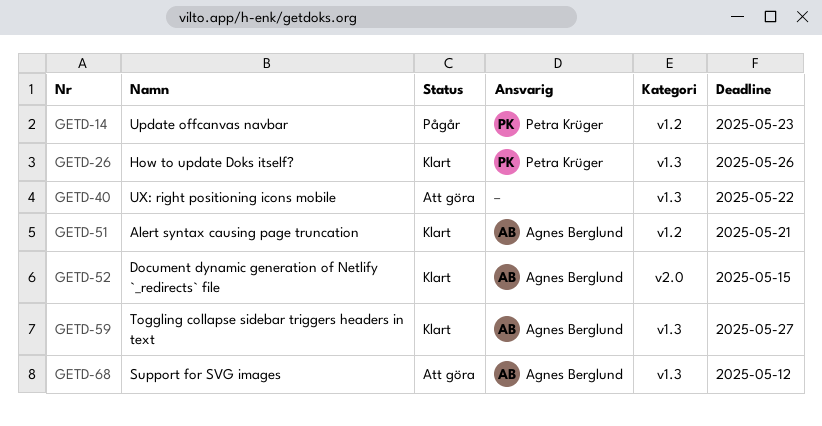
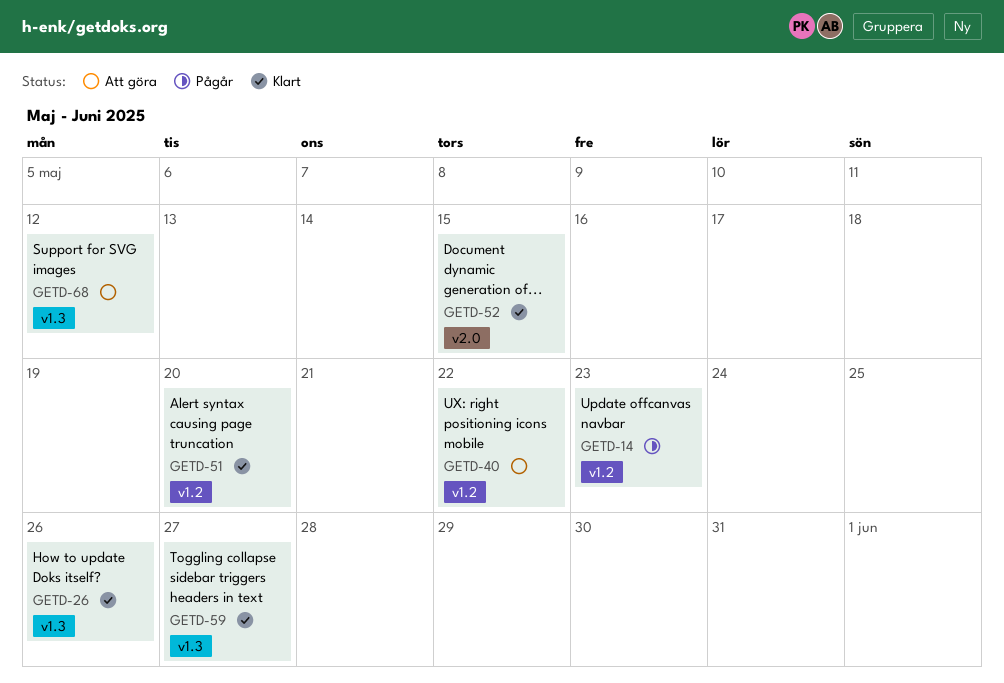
GETD-40, label: v1.3 -> v1.2
GETD-51, due: May 21 -> May 20

